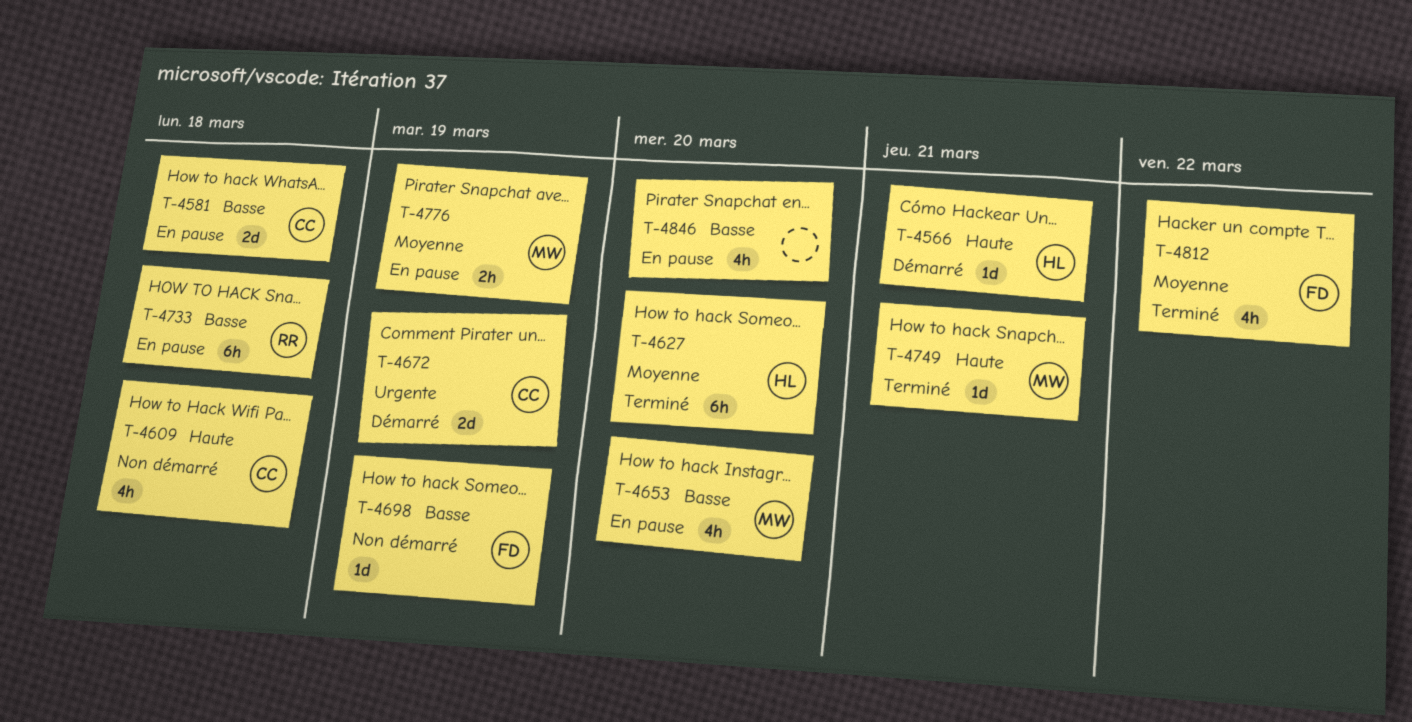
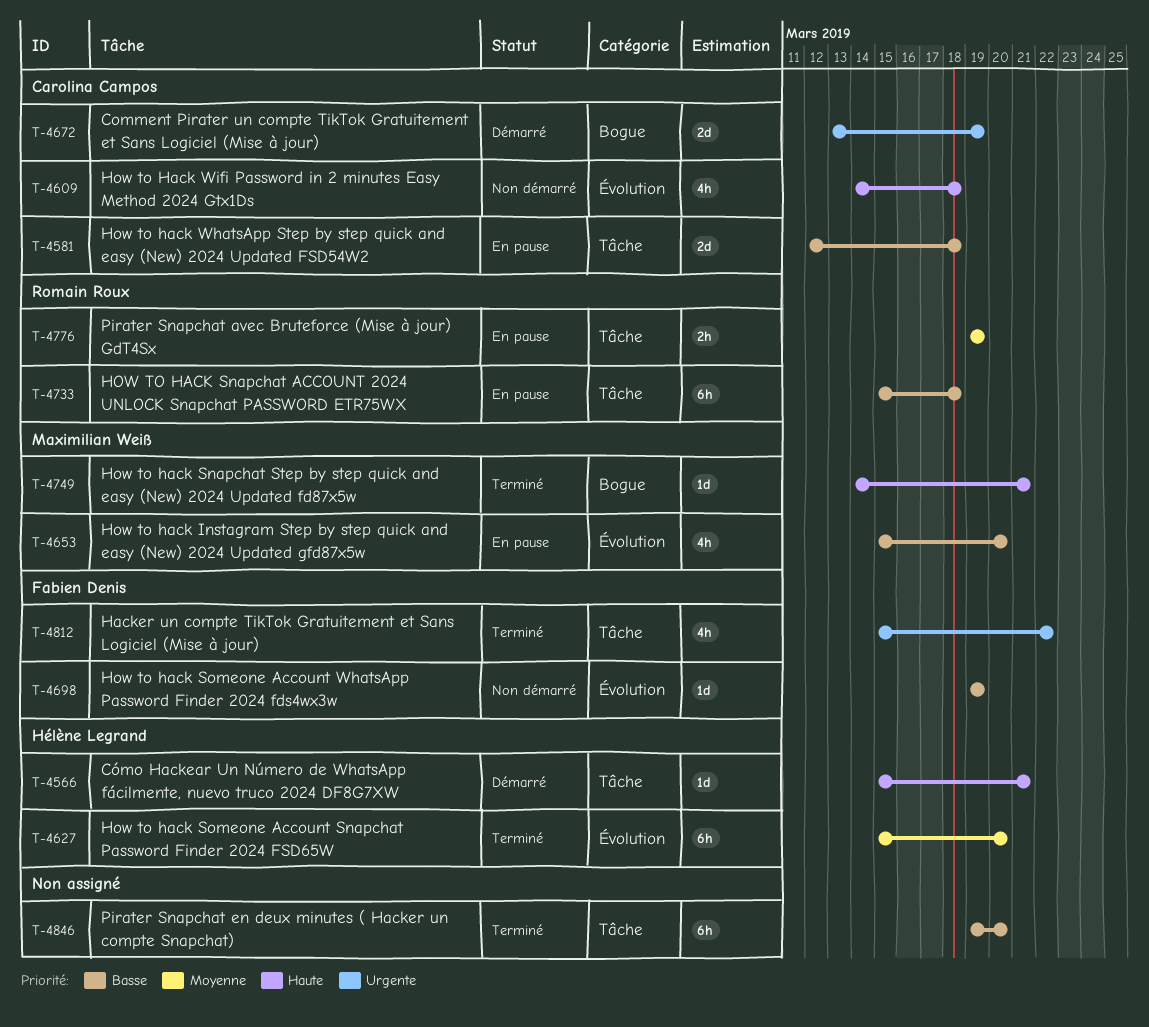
T-4776, owner: Maximilian Weiß -> Romain Roux
T-4812, priority: Moyenne -> Urgente
T-4846, status: En pause -> Terminé
T-4846, estimate: 4h -> 6h

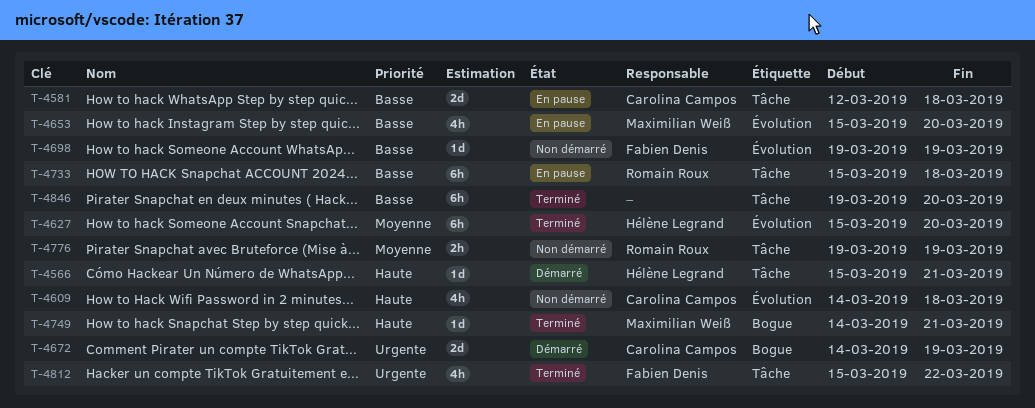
T-4672, start: Mar 13 -> Mar 14
T-4776, status: En pause -> Non démarré

